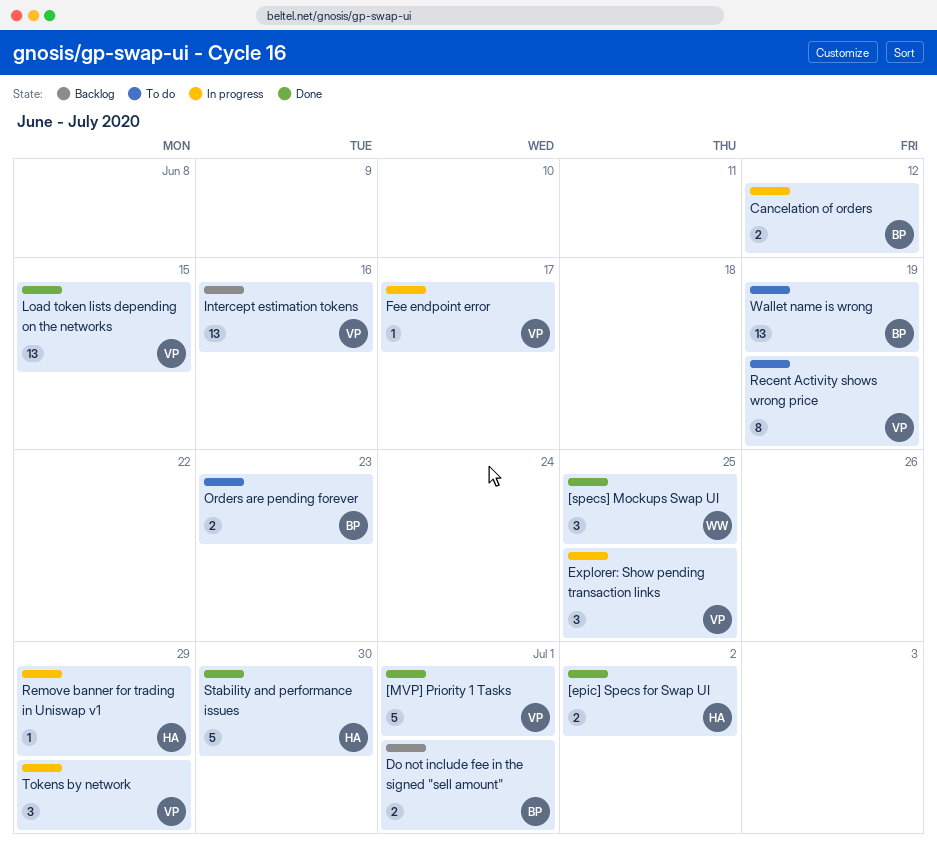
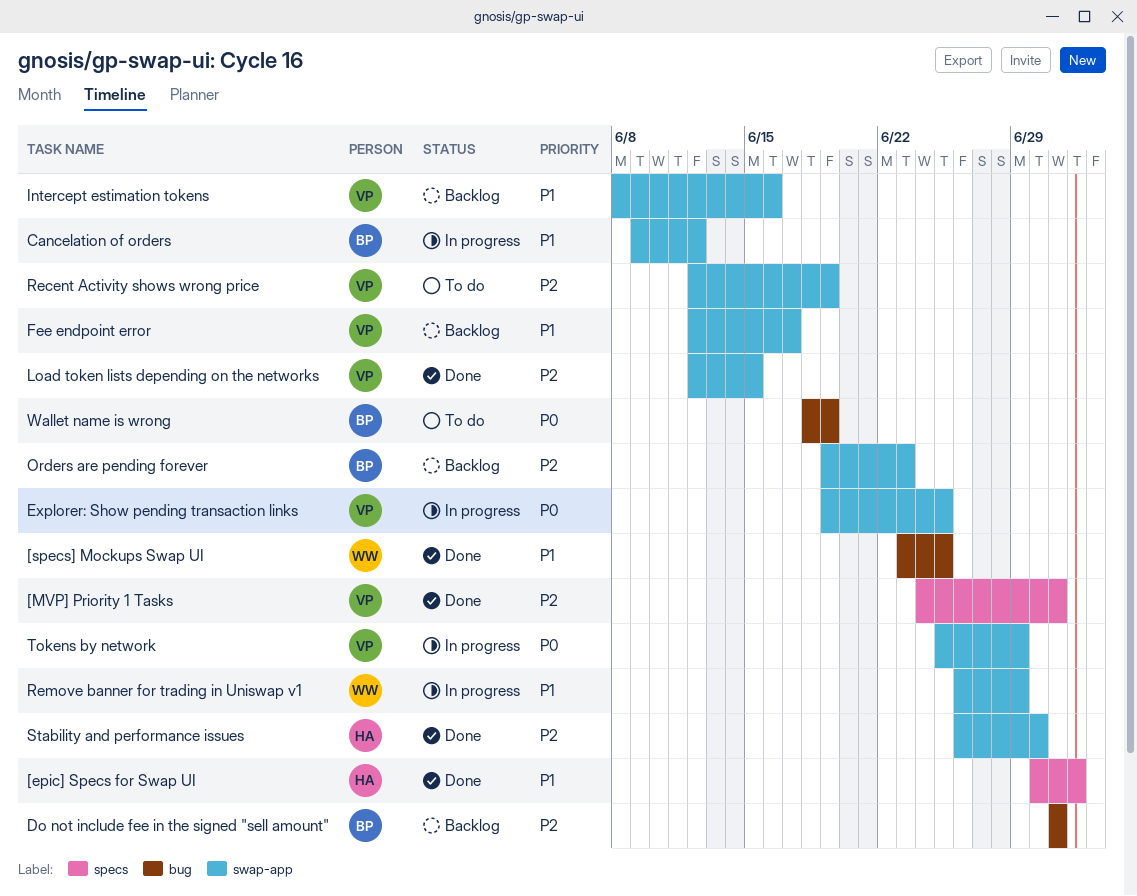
Fee endpoint error, status: In progress -> Backlog
Orders are pending forever, status: To do -> Backlog
Remove banner for trading in Uniswap v1, owner: HA -> WW

